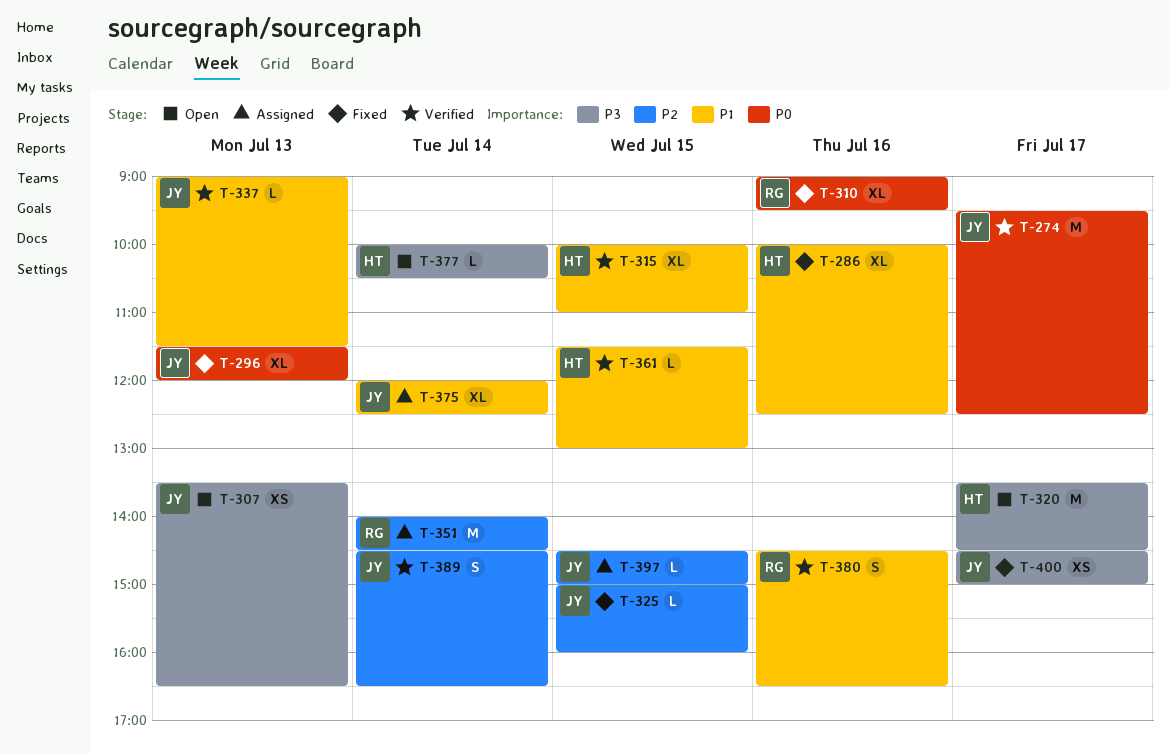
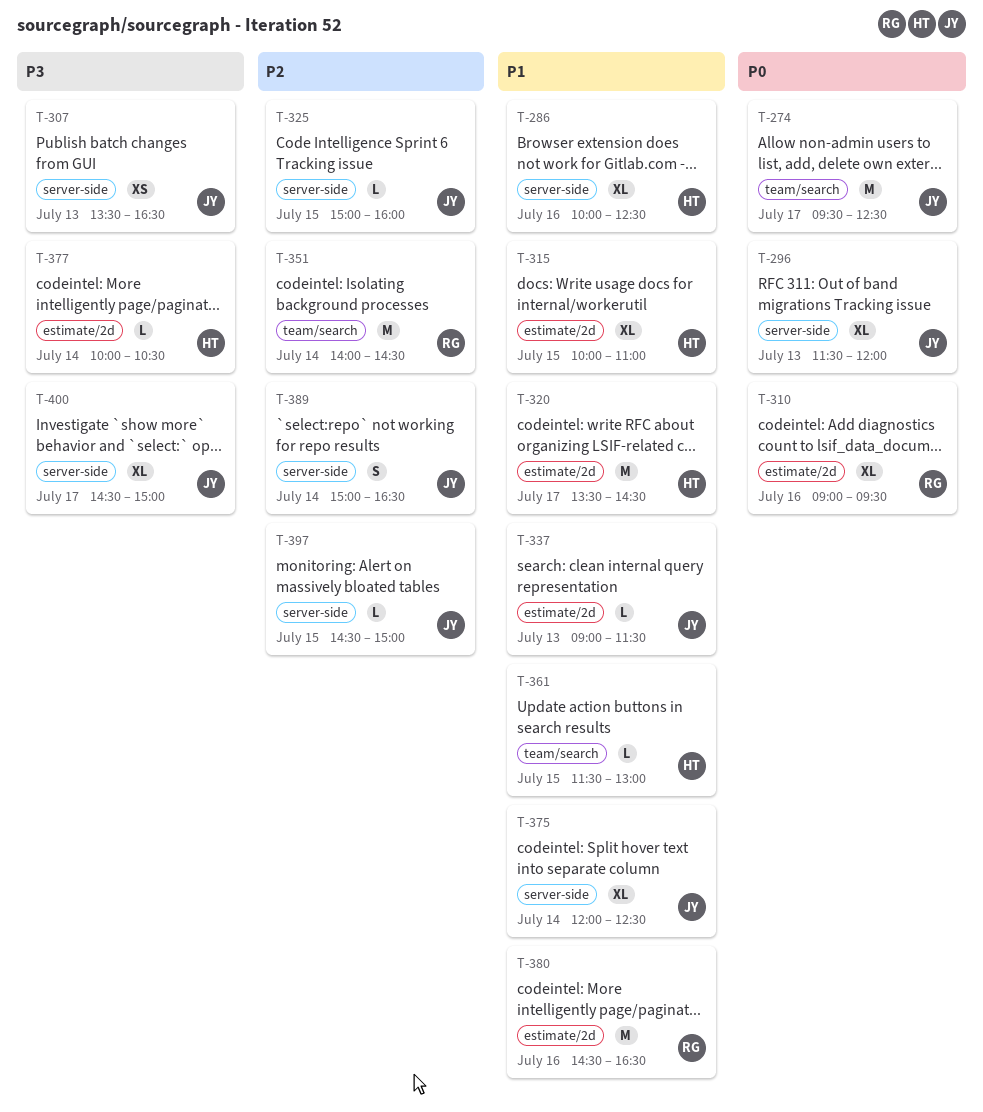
T-320, priority: P3 -> P1
T-380, estimate: S -> M
T-389, begins: 14:30 -> 15:00
T-400, estimate: XS -> XL

